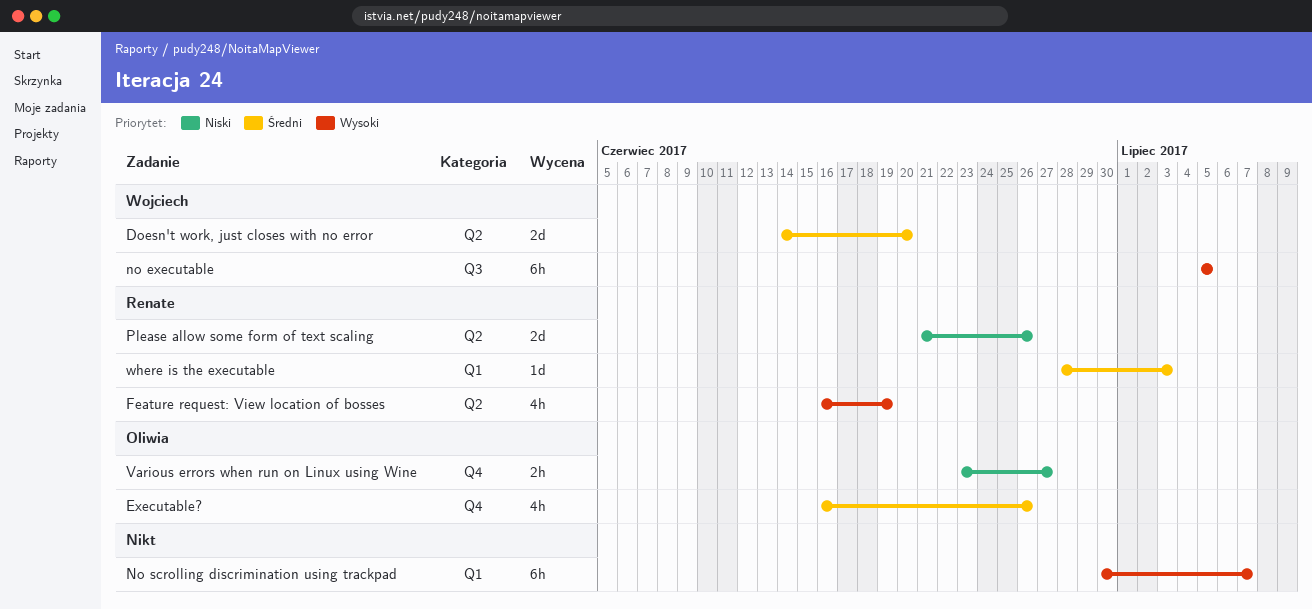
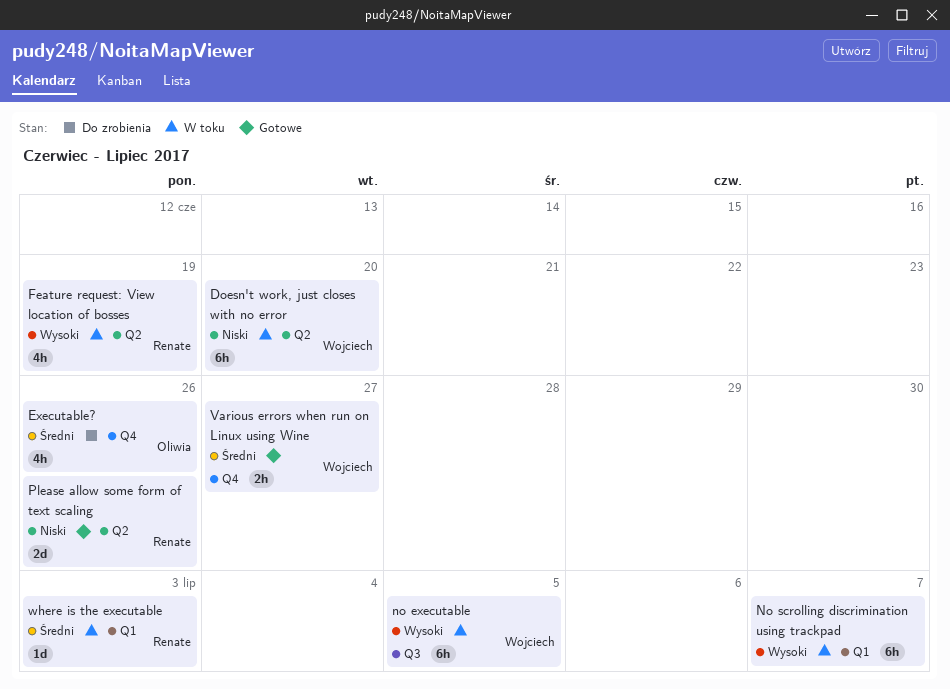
Doesn't work, just closes with no error, priority: Średni -> Niski
Doesn't work, just closes with no error, estimate: 2d -> 6h
Various errors when run on Linux using Wine, owner: Oliwia -> Wojciech
Various errors when run on Linux using Wine, priority: Niski -> Średni

